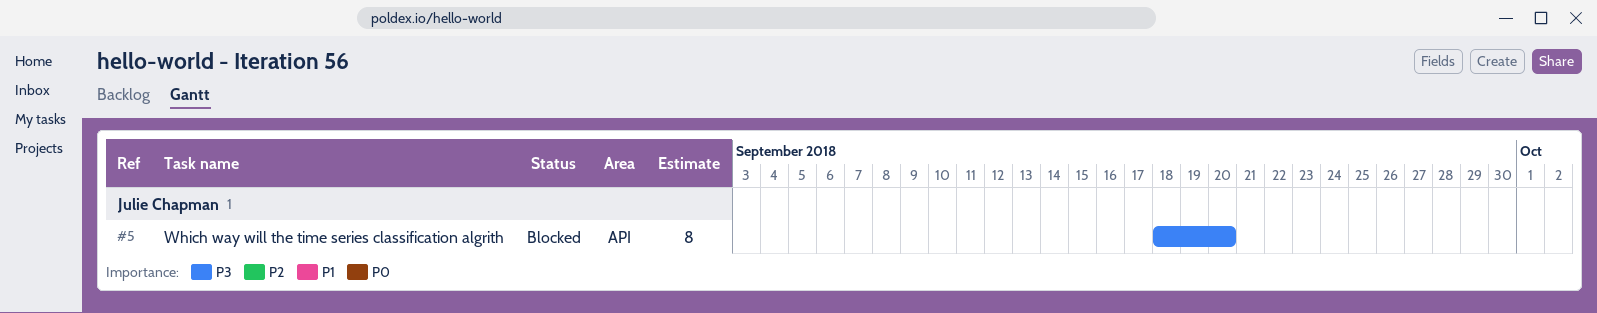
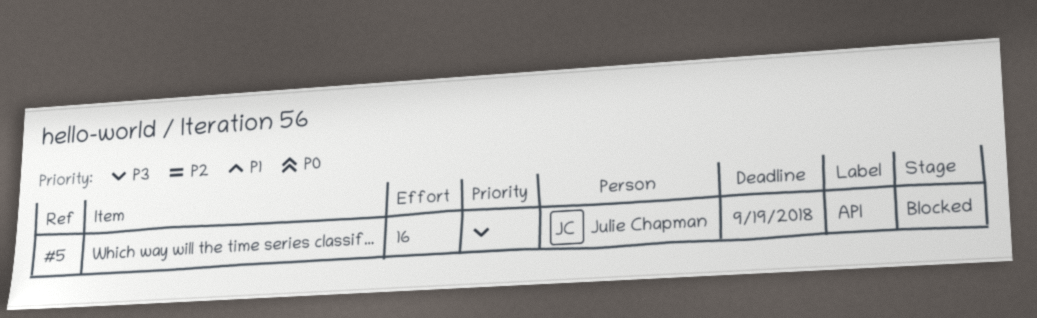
#5, estimate: 8 -> 16
#5, due: Sep 20 -> Sep 19

